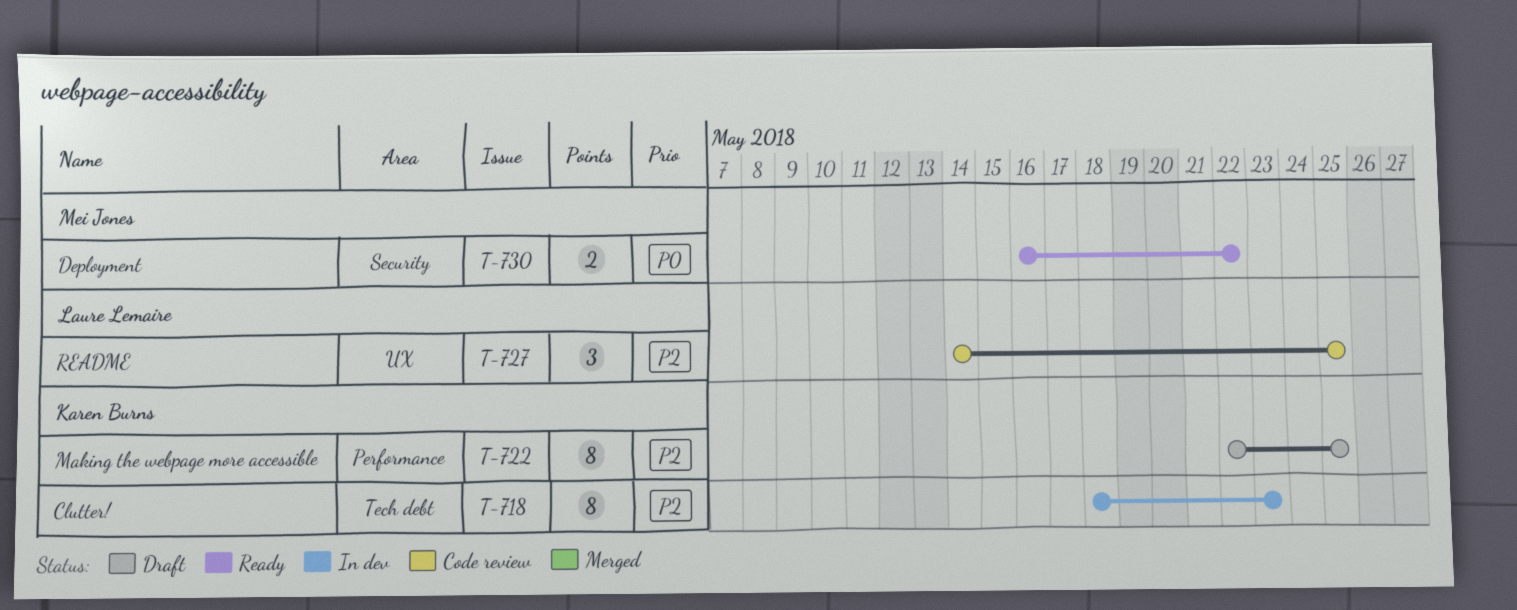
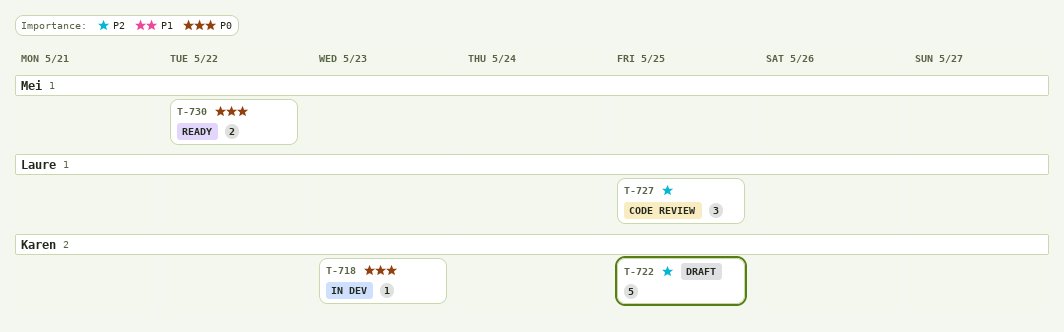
T-718, priority: P2 -> P0
T-718, estimate: 8 -> 1
T-722, estimate: 8 -> 5

